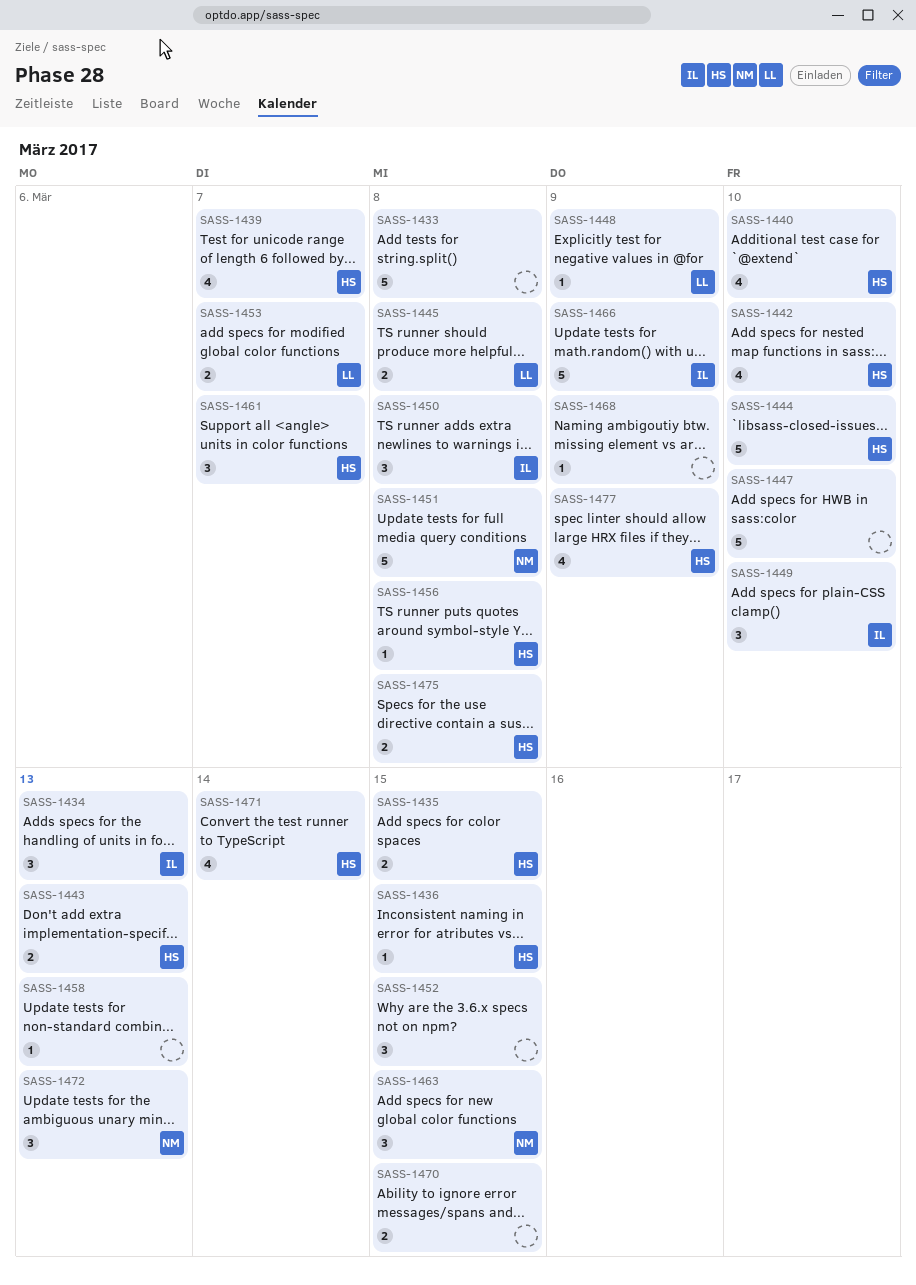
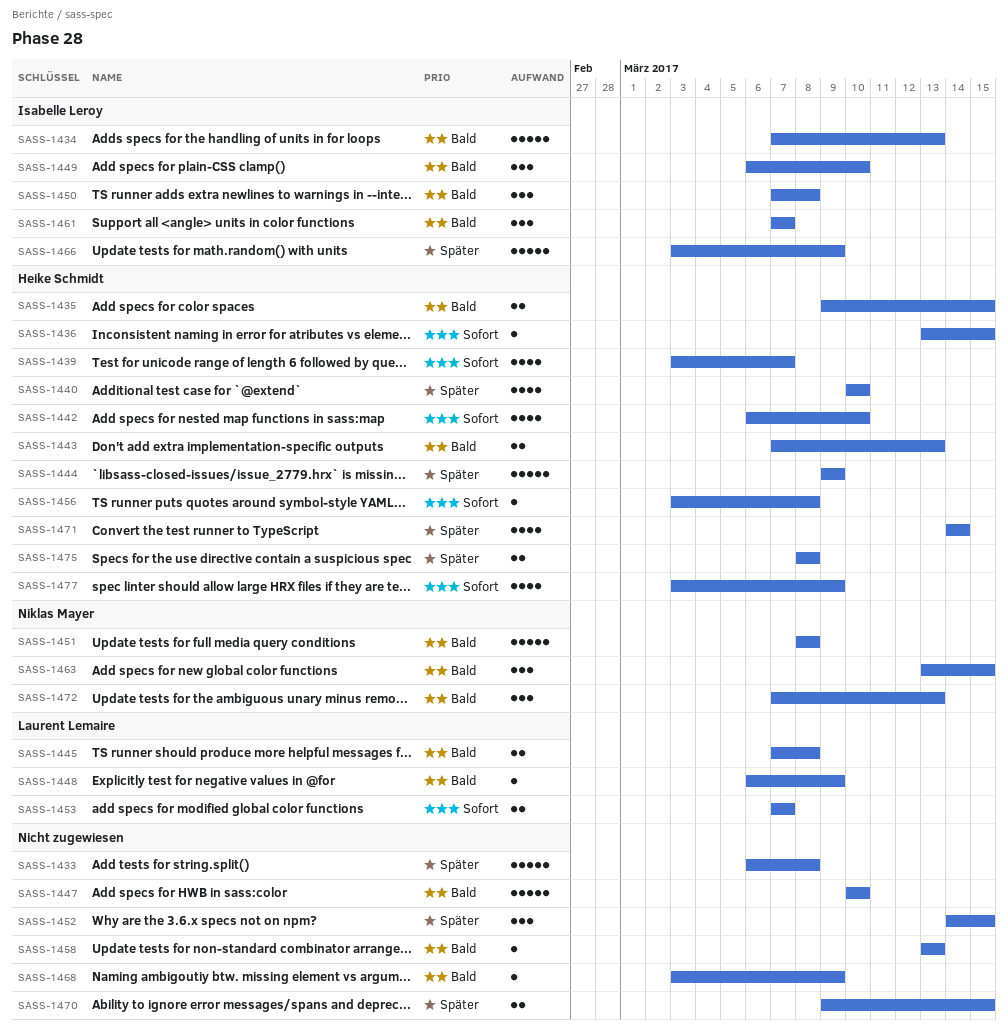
SASS-1434, estimate: 3 -> 5
SASS-1444, due: Mar 10 -> Mar 9
SASS-1461, owner: Heike Schmidt -> Isabelle Leroy

